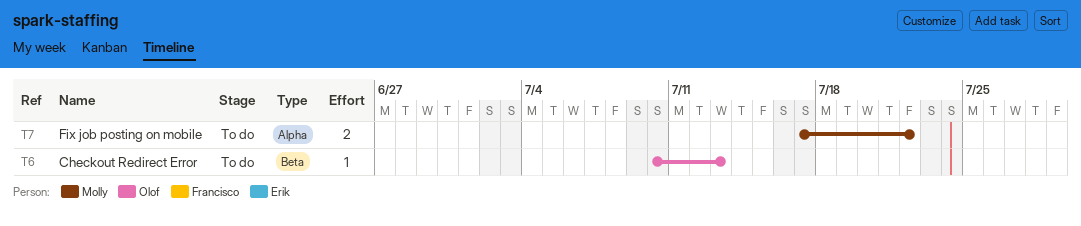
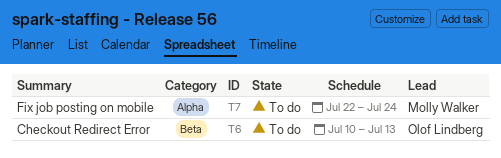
T7, start: Jul 17 -> Jul 22
T7, due: Jul 22 -> Jul 24

